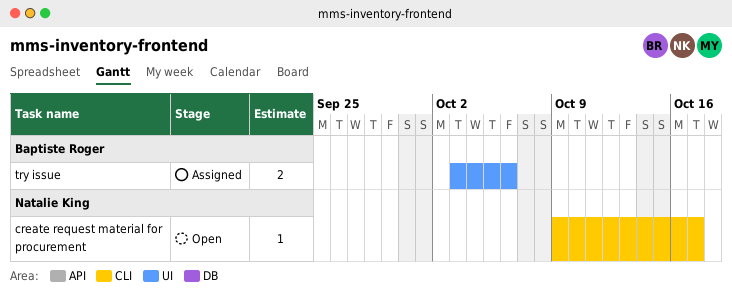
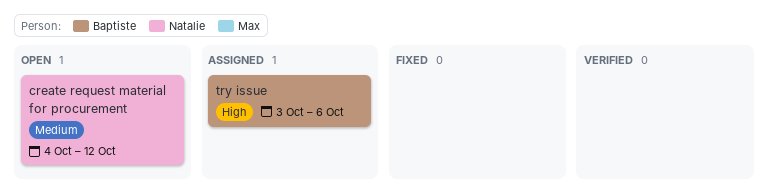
create request material for procurement, start: Oct 9 -> Oct 4
create request material for procurement, due: Oct 17 -> Oct 12

